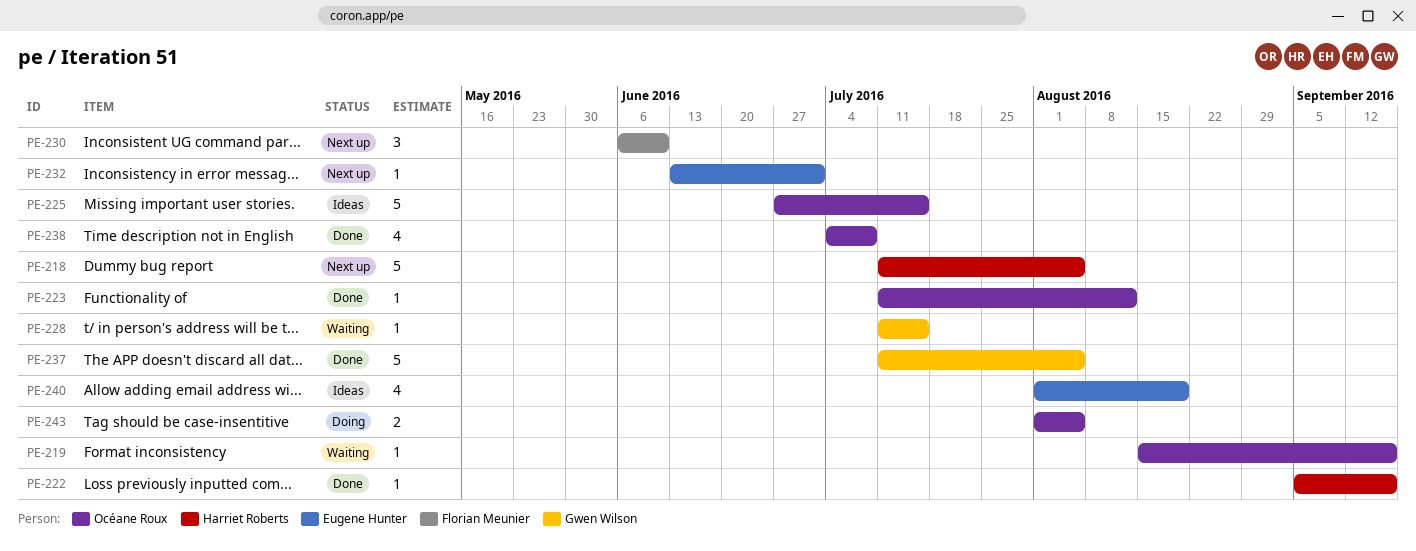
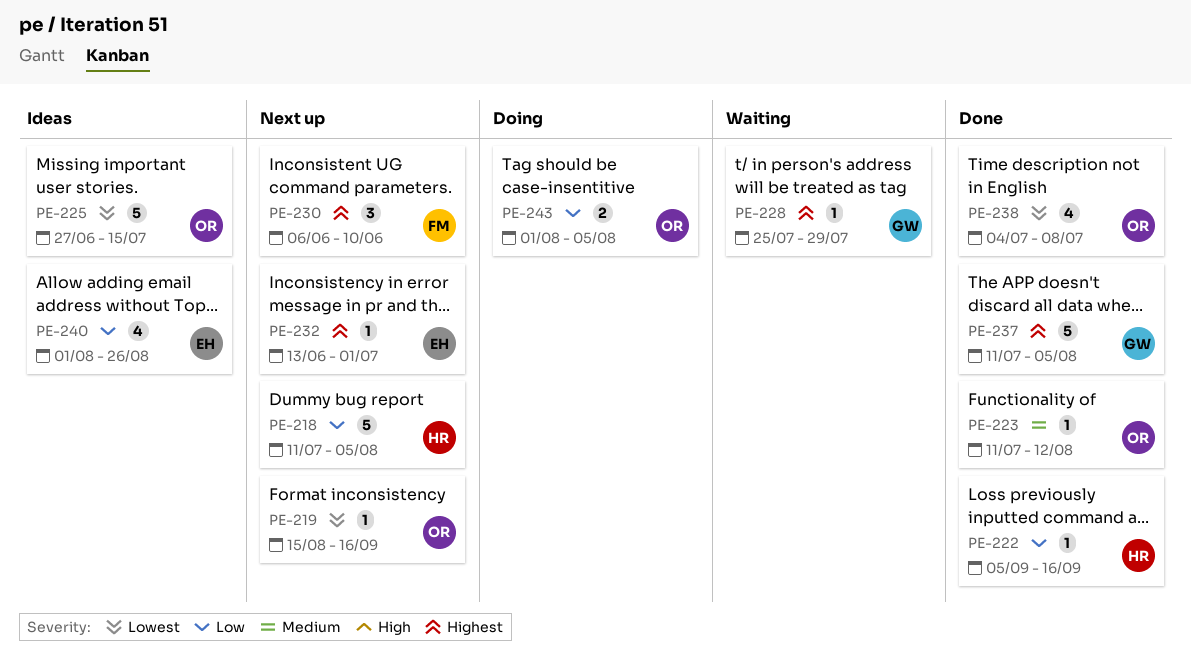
PE-219, status: Waiting -> Next up
PE-228, start: Jul 11 -> Jul 25
PE-228, due: Jul 15 -> Jul 29
PE-240, due: Aug 19 -> Aug 26

